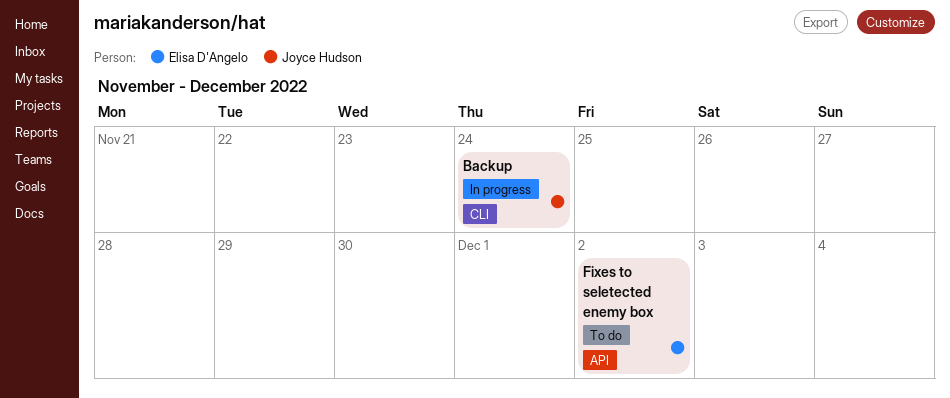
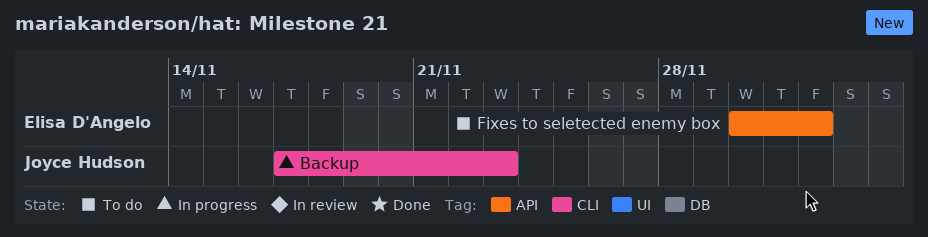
Backup, due: Nov 24 -> Nov 23

